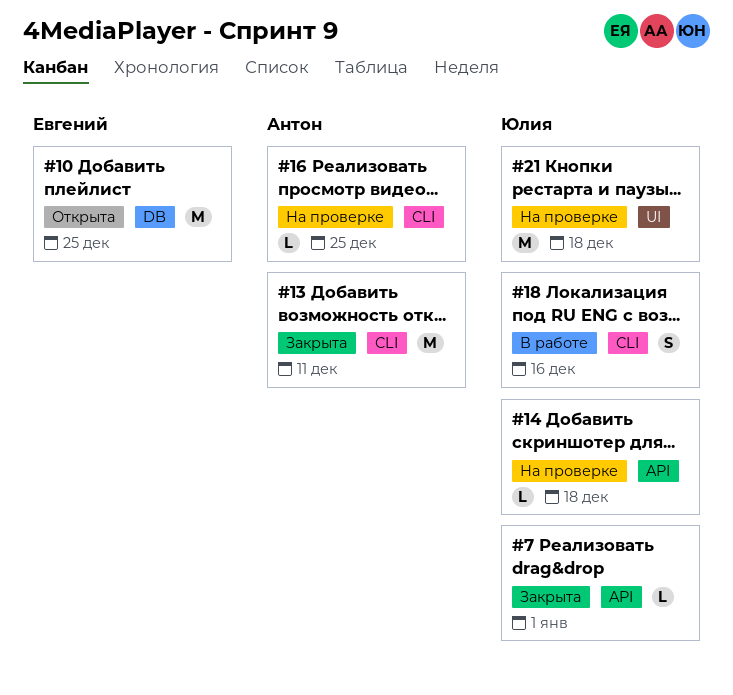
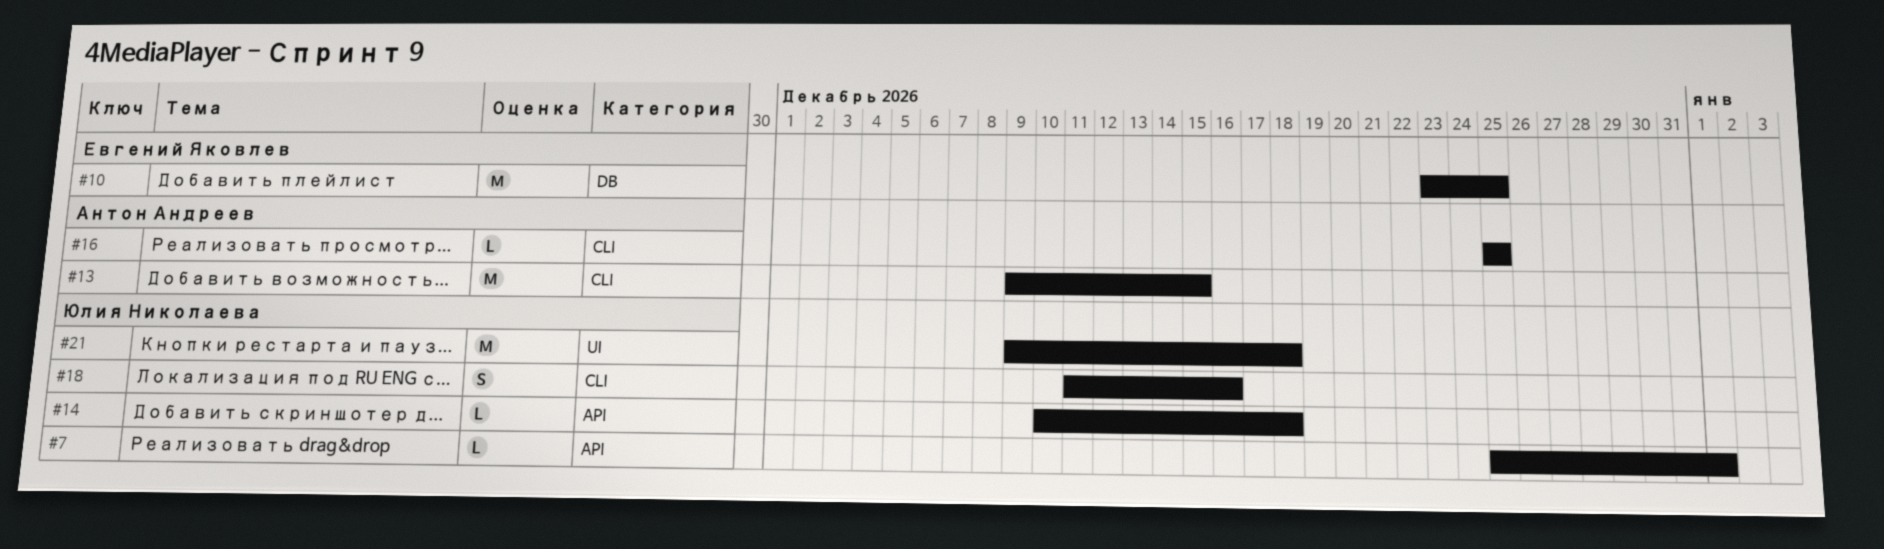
#13, due: Dec 11 -> Dec 15

